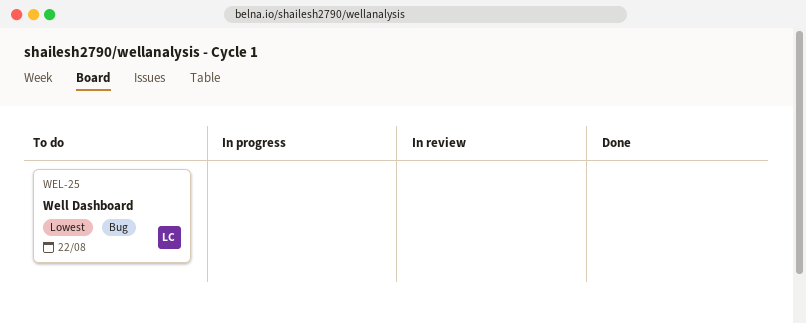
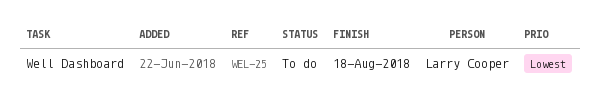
WEL-25, due: Aug 22 -> Aug 18

